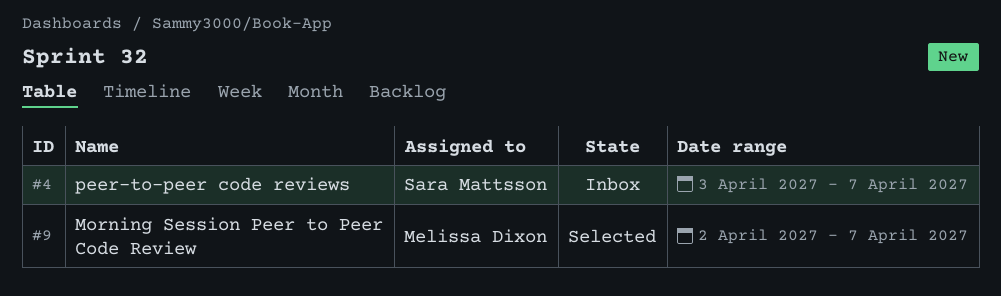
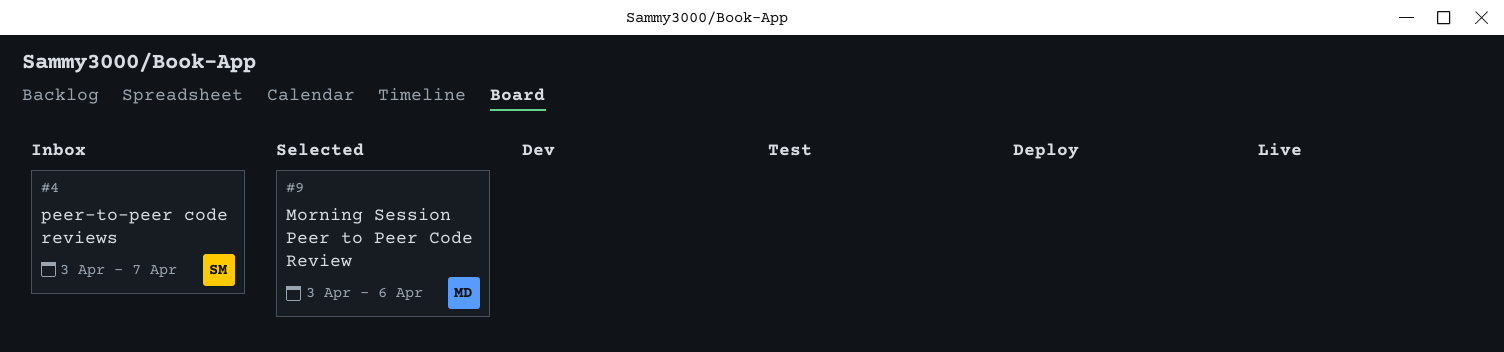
#9, start: Apr 2 -> Apr 3
#9, due: Apr 7 -> Apr 6

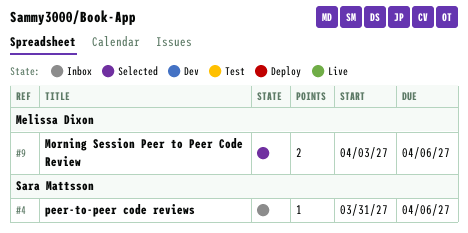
#4, start: Apr 3 -> Mar 31
#4, due: Apr 7 -> Apr 6

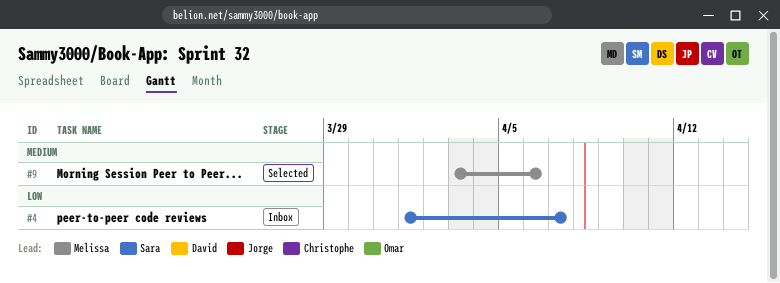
#4, start: Mar 31 -> Apr 1
#4, due: Apr 6 -> Apr 7

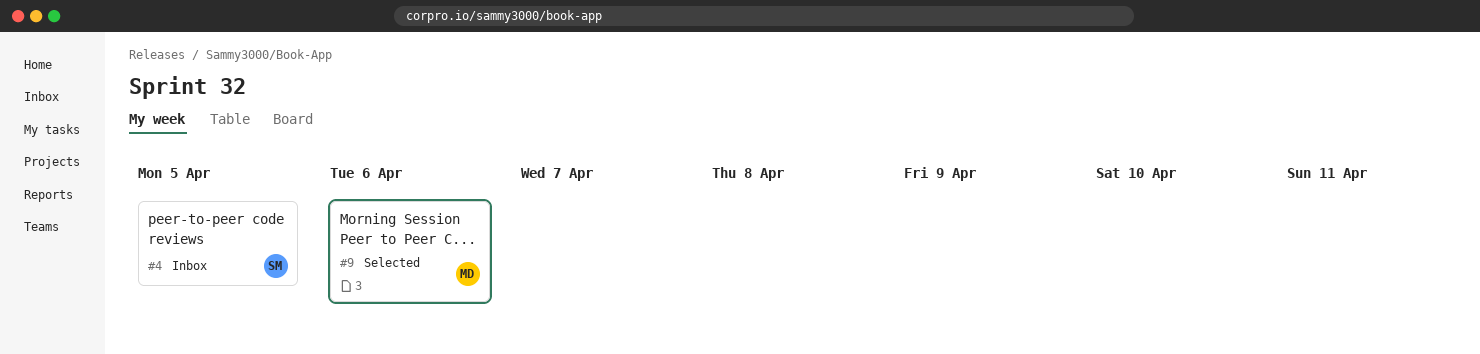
#4, due: Apr 7 -> Apr 5

